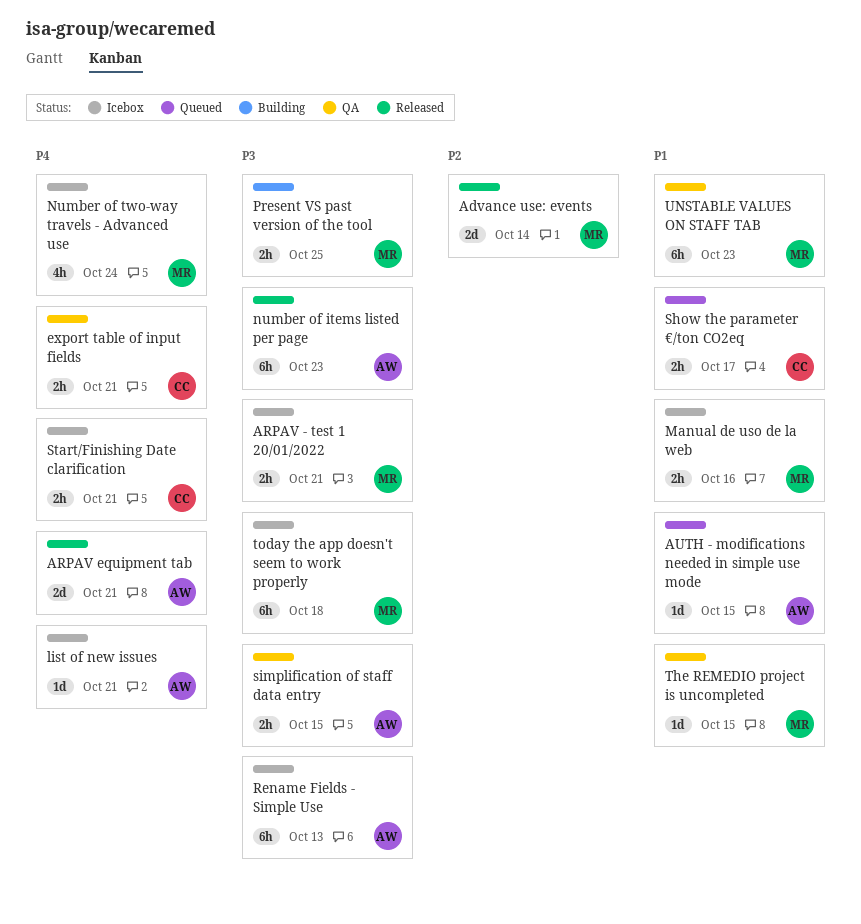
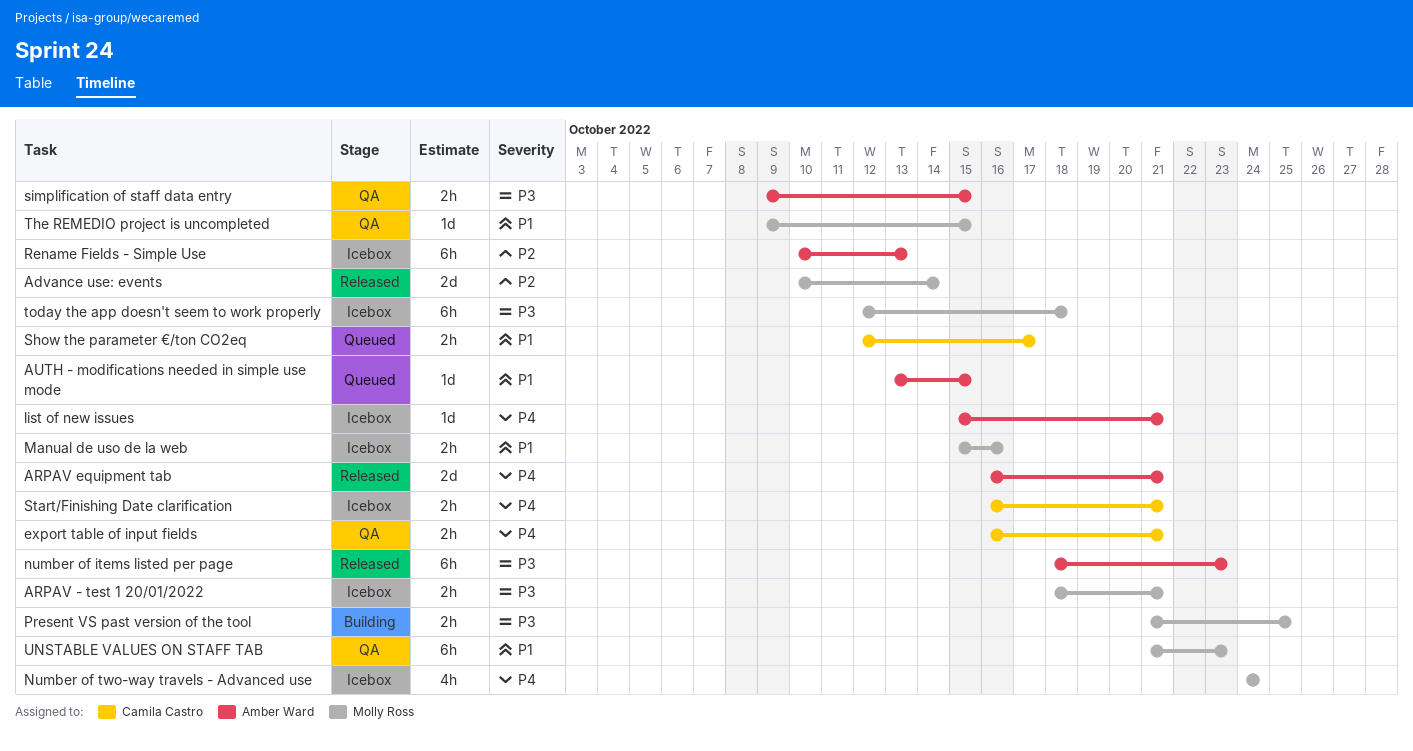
Rename Fields - Simple Use, priority: P3 -> P2

